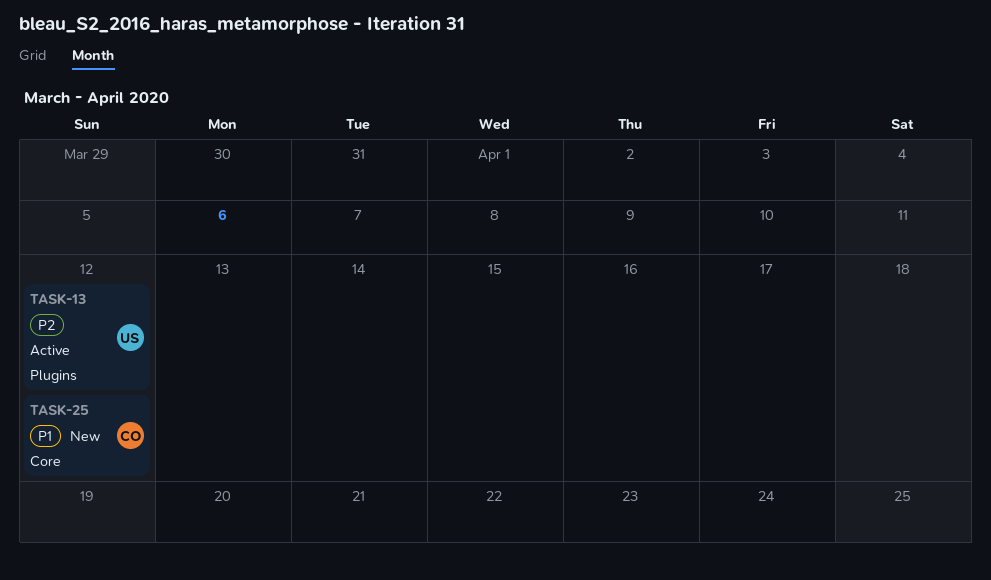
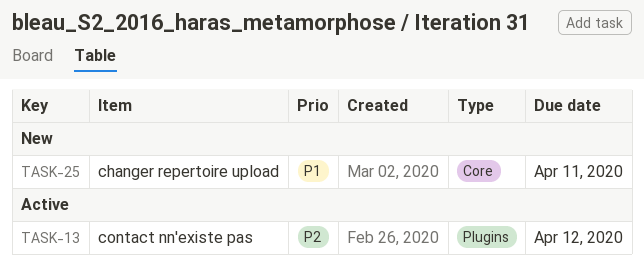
TASK-25, due: Apr 12 -> Apr 11

